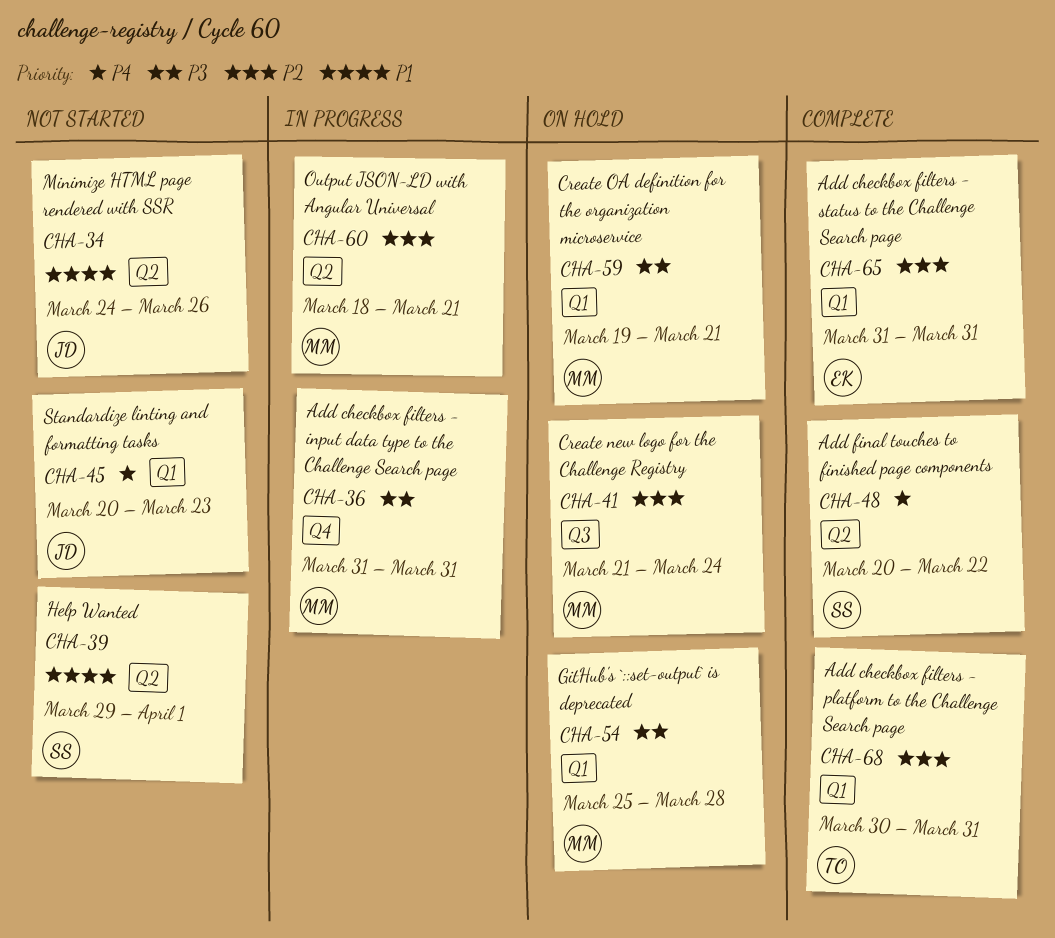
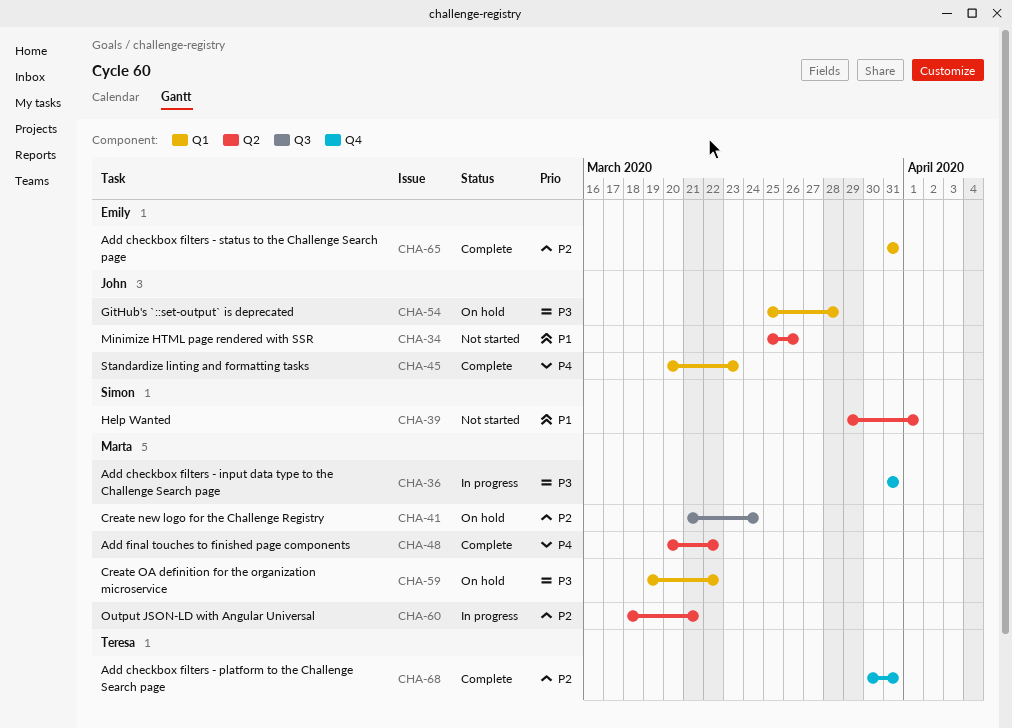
CHA-34, start: Mar 24 -> Mar 25
CHA-45, status: Not started -> Complete
CHA-48, owner: Simon -> Marta
CHA-54, owner: Marta -> John
CHA-59, due: Mar 21 -> Mar 22
CHA-68, label: Q1 -> Q4

